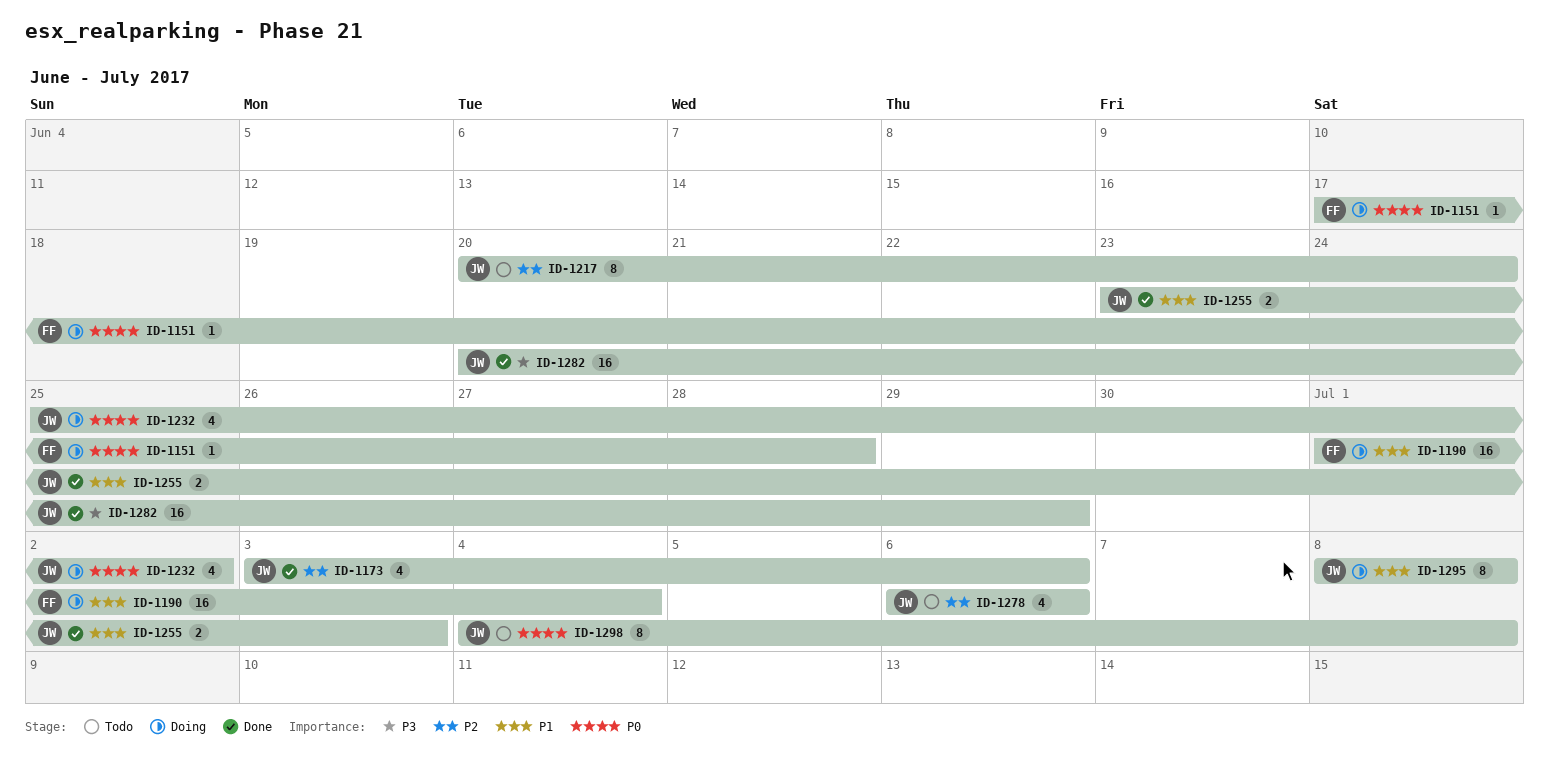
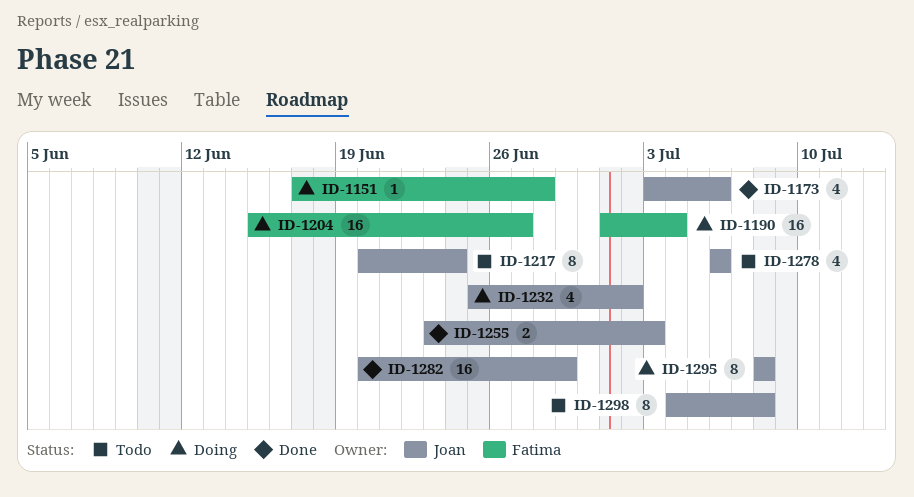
ID-1204: none -> present

